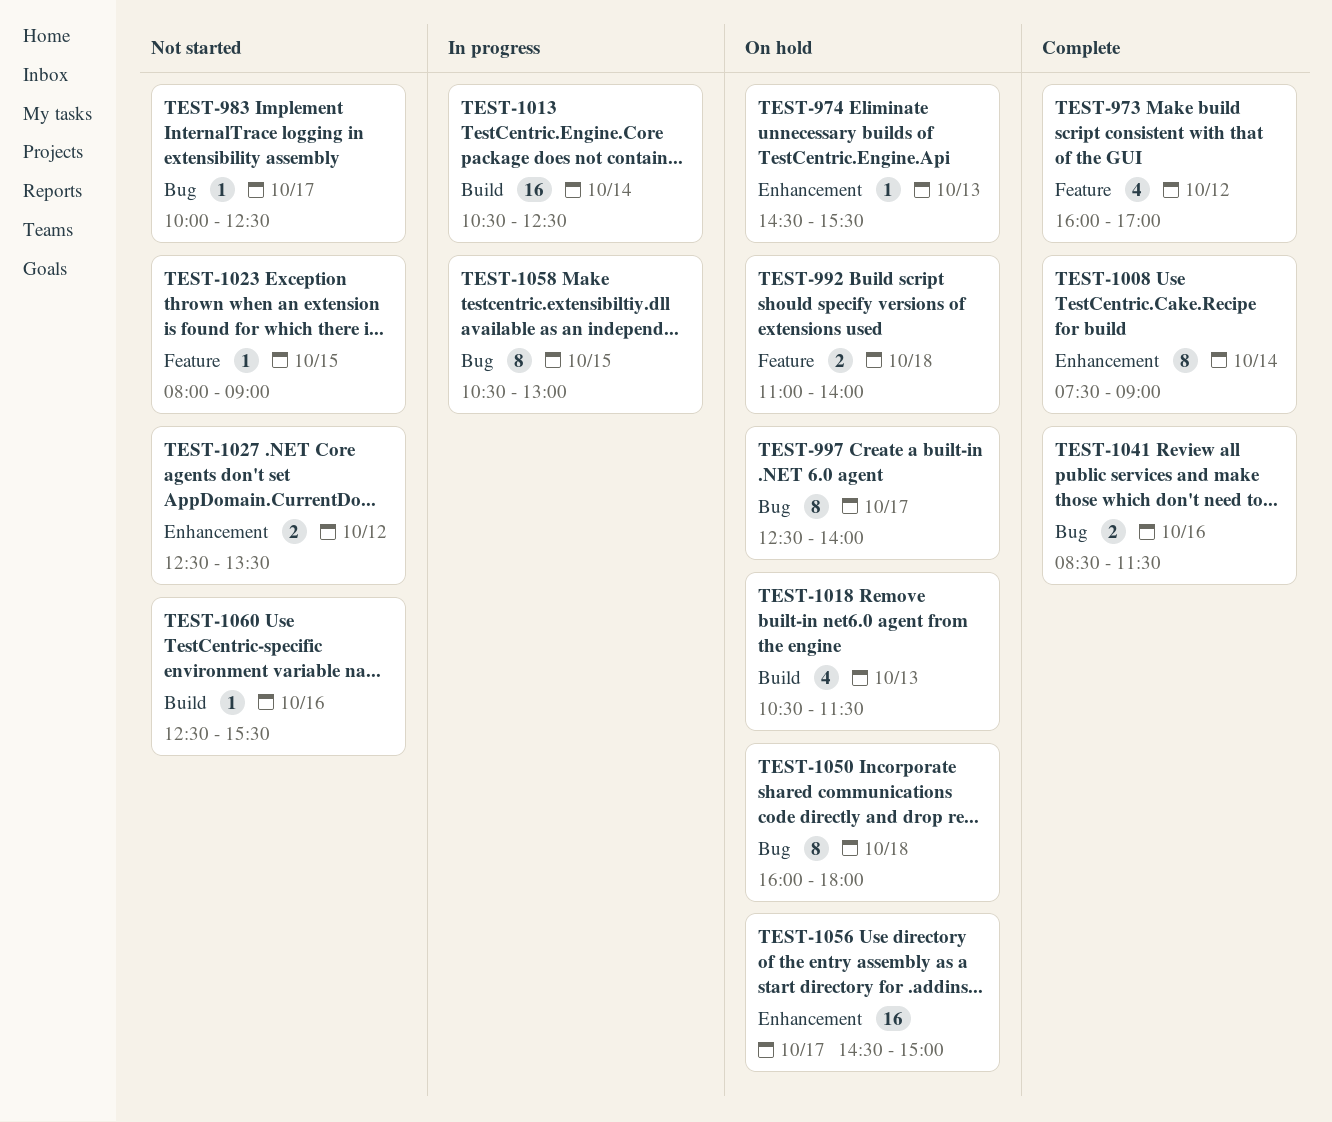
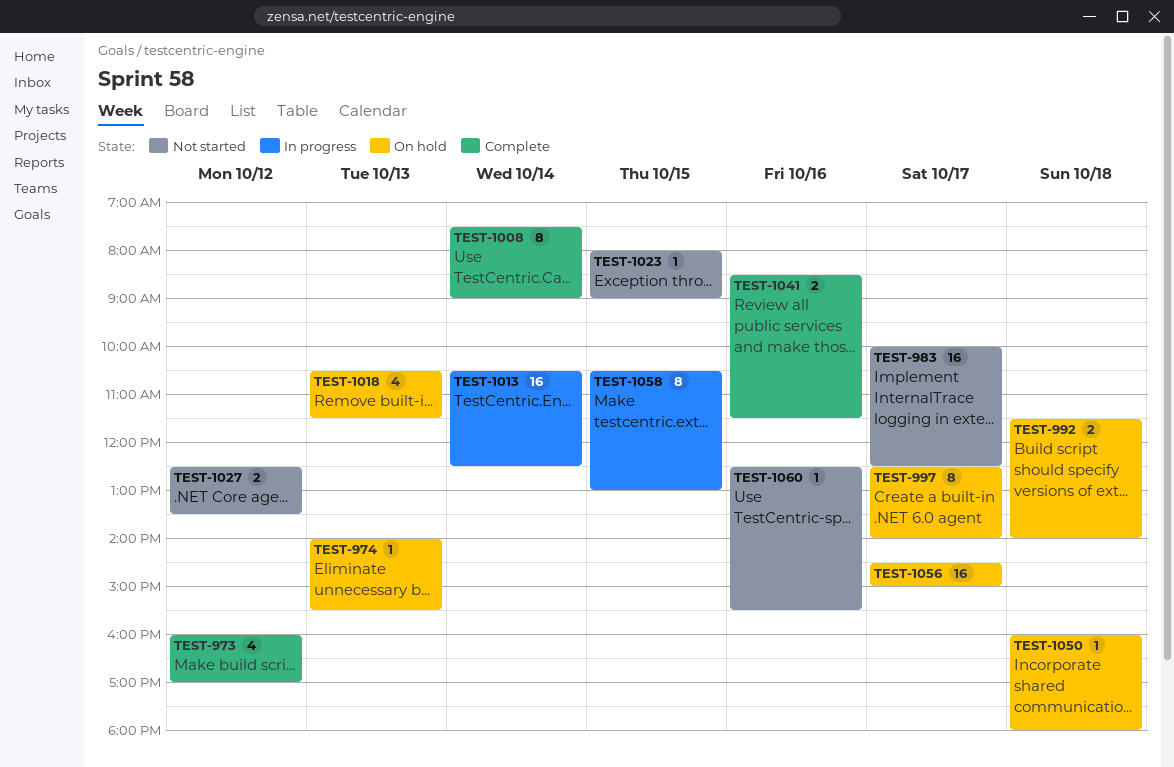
TEST-974, begins: 14:30 -> 14:00
TEST-983, estimate: 1 -> 16
TEST-992, begins: 11:00 -> 11:30
TEST-1050, estimate: 8 -> 1

